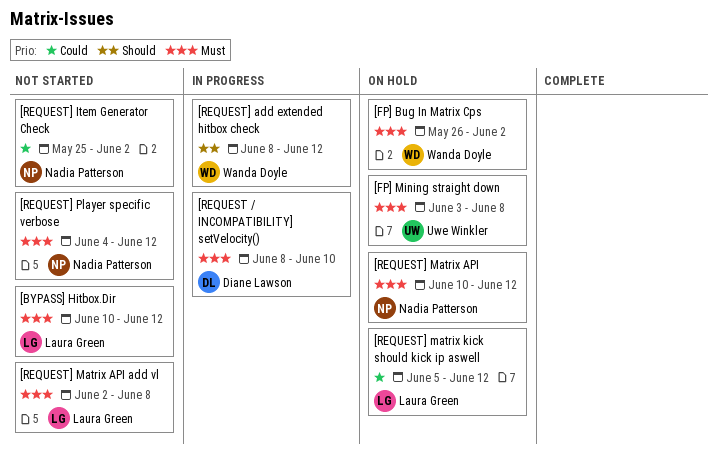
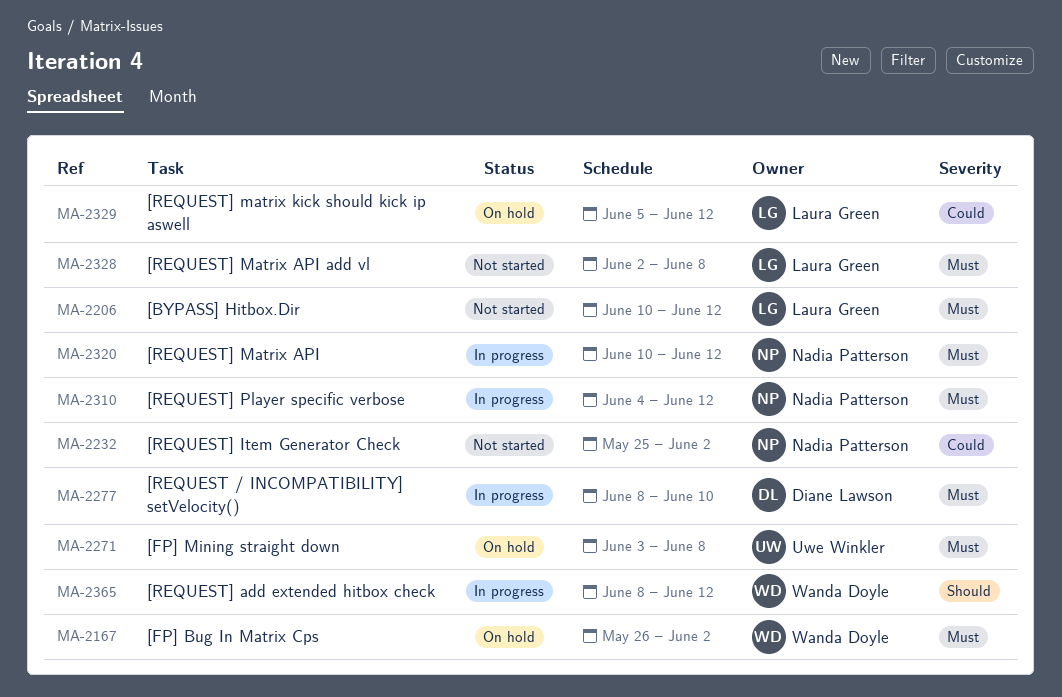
[REQUEST] Matrix API, status: On hold -> In progress
[REQUEST] Player specific verbose, status: Not started -> In progress

